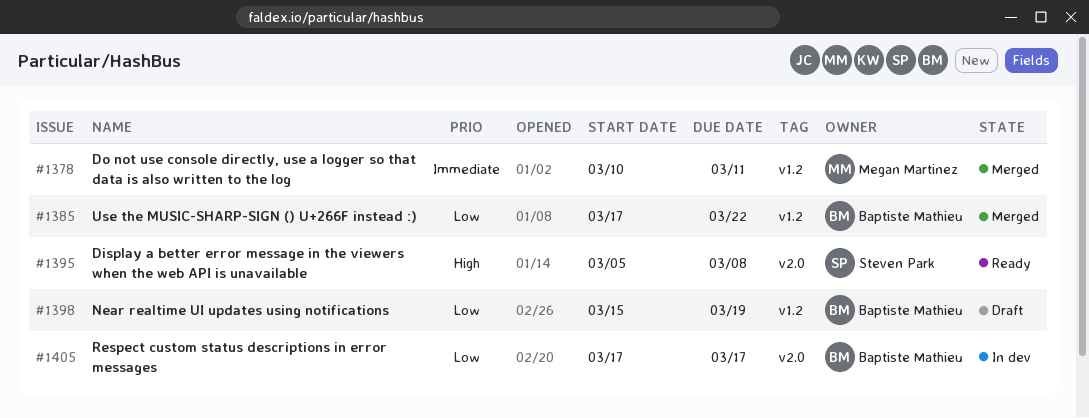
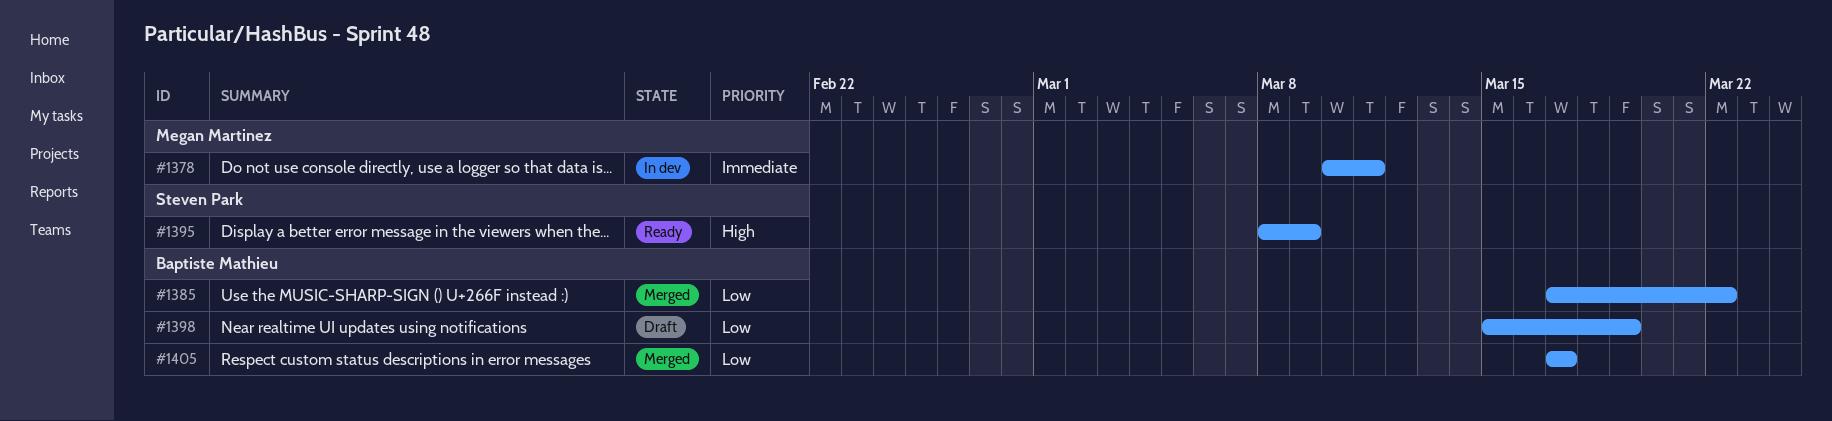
#1378, status: Merged -> In dev
#1395, start: Mar 5 -> Mar 8
#1395, due: Mar 8 -> Mar 9
#1405, status: In dev -> Merged

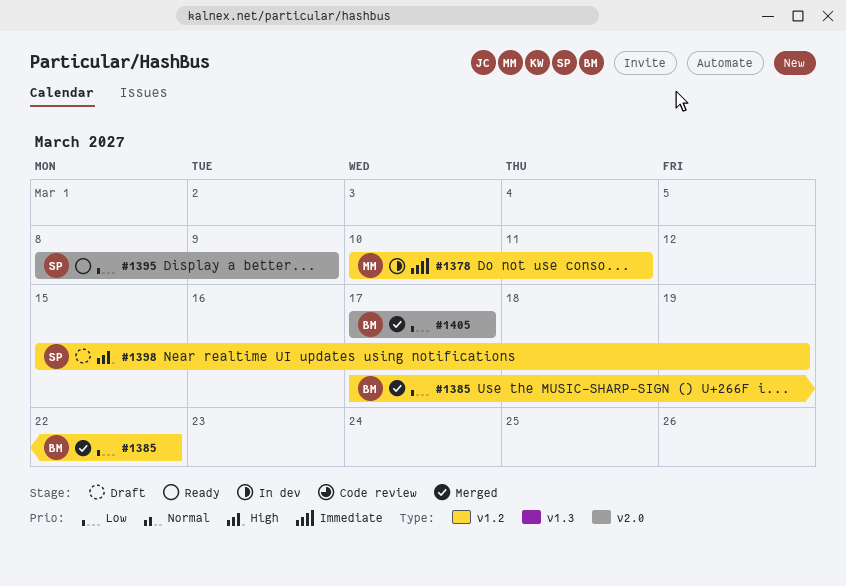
#1395, priority: High -> Low
#1398, owner: Baptiste Mathieu -> Steven Park
#1398, priority: Low -> High

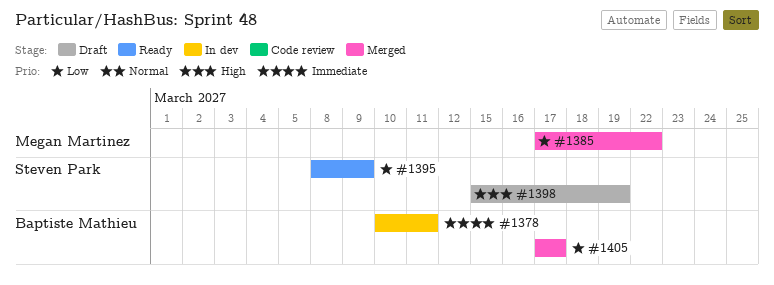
#1378, owner: Megan Martinez -> Baptiste Mathieu
#1385, owner: Baptiste Mathieu -> Megan Martinez

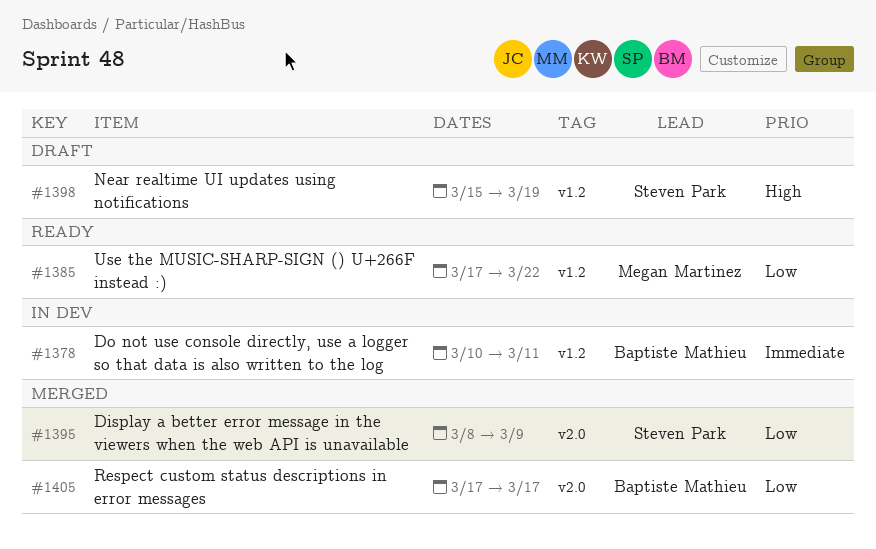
#1385, status: Merged -> Ready
#1395, status: Ready -> Merged

